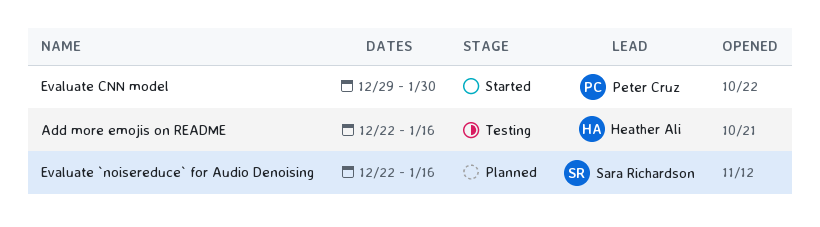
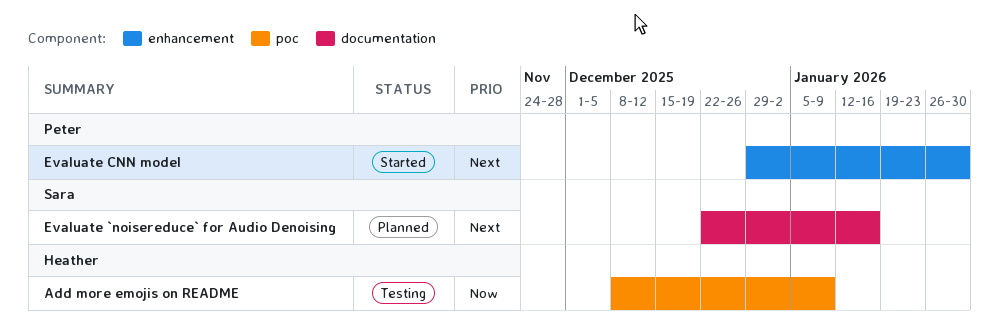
Add more emojis on README, start: Dec 22 -> Dec 8
Add more emojis on README, due: Jan 16 -> Jan 9

